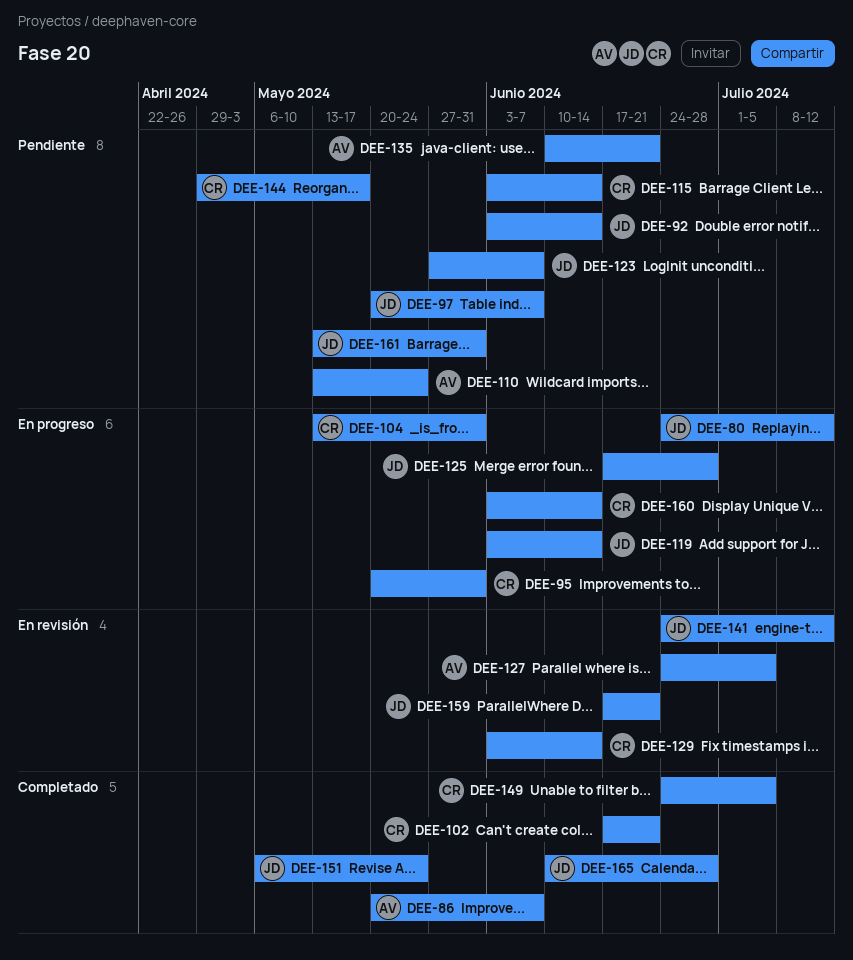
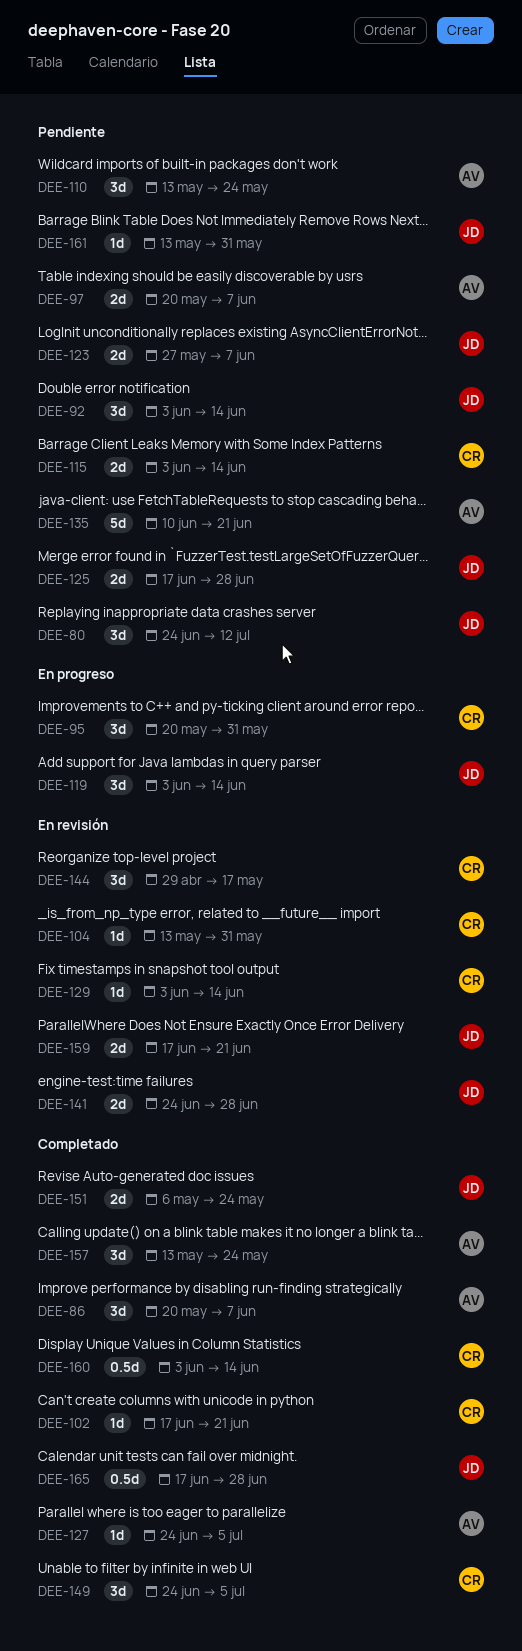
DEE-80, status: En progreso -> Pendiente
DEE-97, owner: JD -> AV
DEE-104, status: En progreso -> En revisión
DEE-125, status: En progreso -> Pendiente
DEE-127, status: En revisión -> Completado
DEE-141, due: Jul 12 -> Jun 28
DEE-144, status: Pendiente -> En revisión
DEE-157: none -> present
DEE-160, status: En progreso -> Completado
DEE-165, start: Jun 10 -> Jun 17

